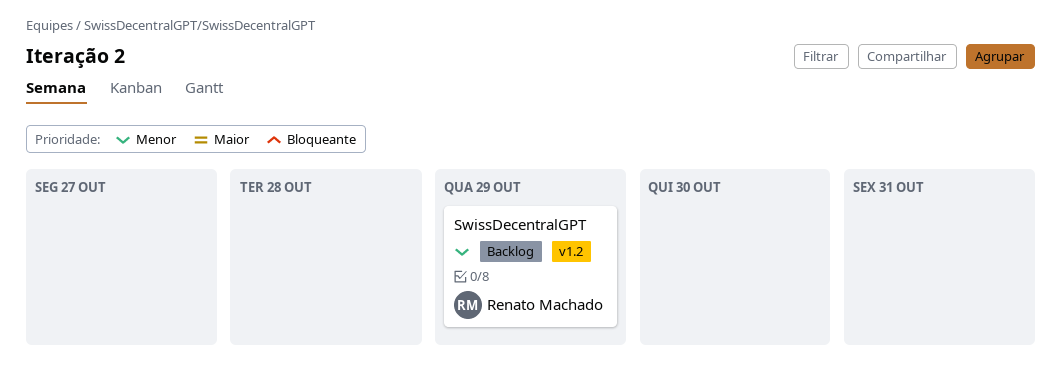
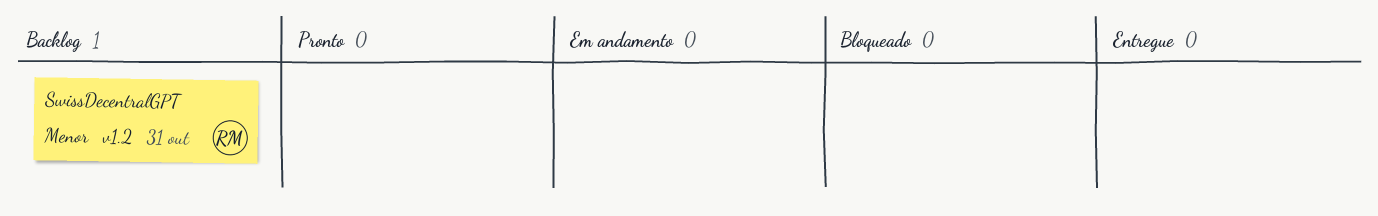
SwissDecentralGPT, due: Oct 29 -> Oct 31

